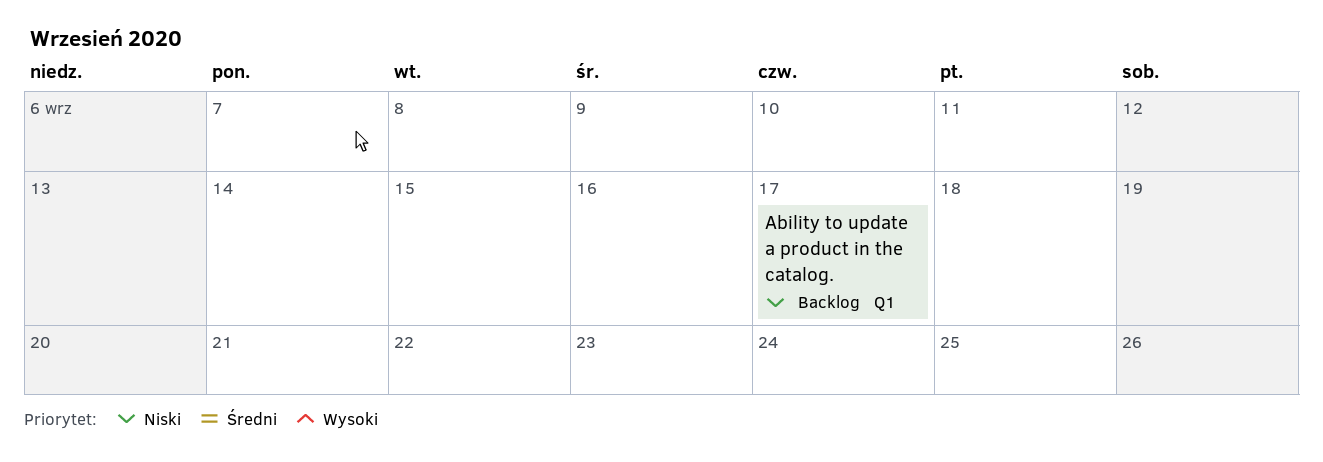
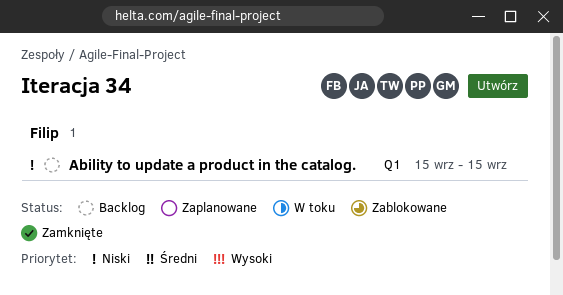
Ability to update a product in the catalog., due: Sep 17 -> Sep 15

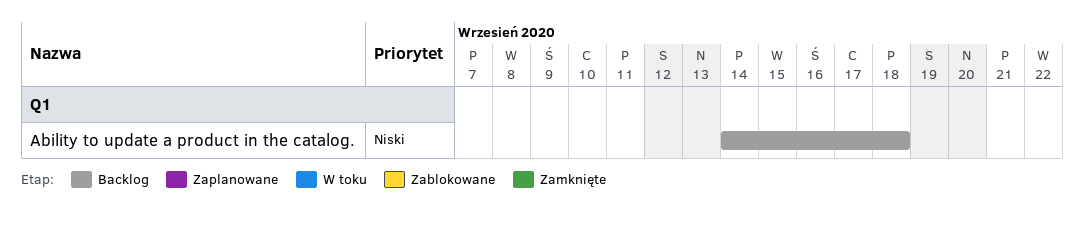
Ability to update a product in the catalog., start: Sep 15 -> Sep 14
Ability to update a product in the catalog., due: Sep 15 -> Sep 18

